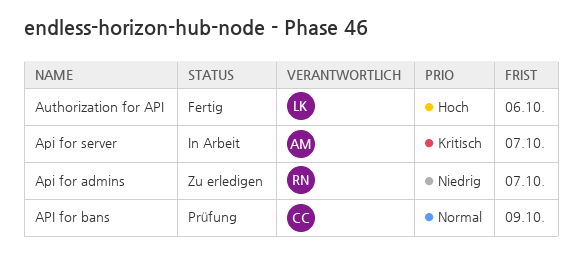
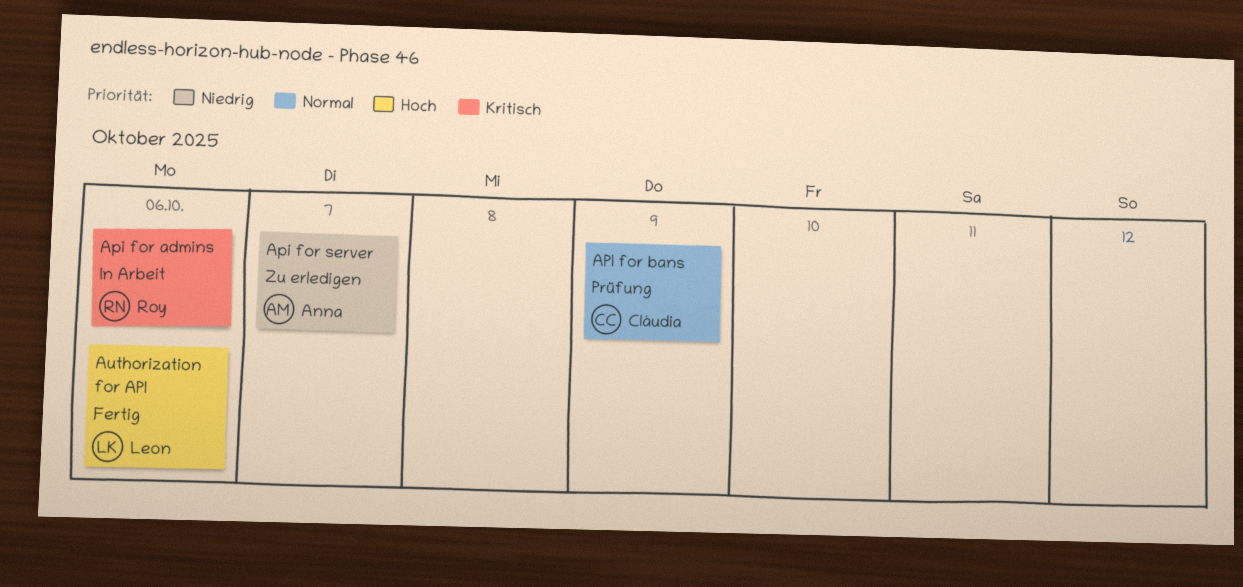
Api for admins, status: Zu erledigen -> In Arbeit
Api for admins, priority: Niedrig -> Kritisch
Api for admins, due: Oct 7 -> Oct 6
Api for server, status: In Arbeit -> Zu erledigen
Api for server, priority: Kritisch -> Niedrig

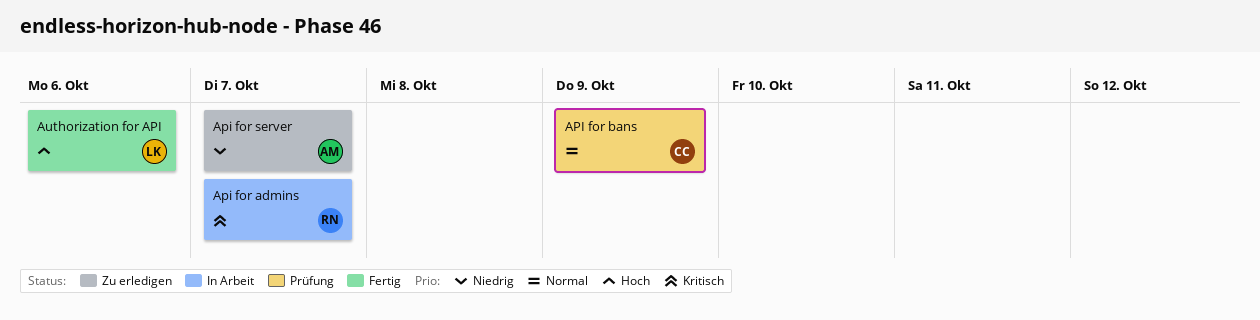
Api for admins, due: Oct 6 -> Oct 7

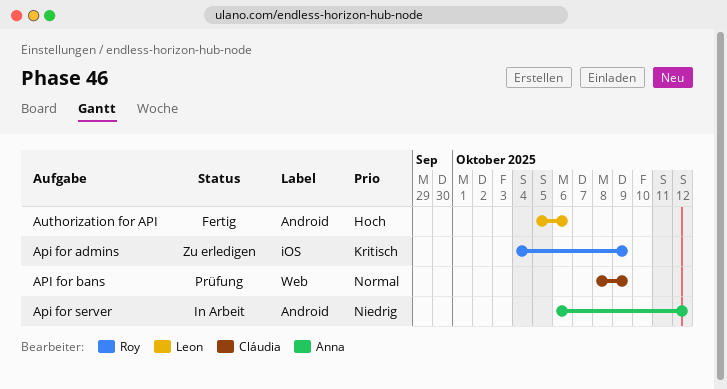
Api for admins, status: In Arbeit -> Zu erledigen
Api for admins, due: Oct 7 -> Oct 9
Api for server, status: Zu erledigen -> In Arbeit
Api for server, due: Oct 7 -> Oct 12

